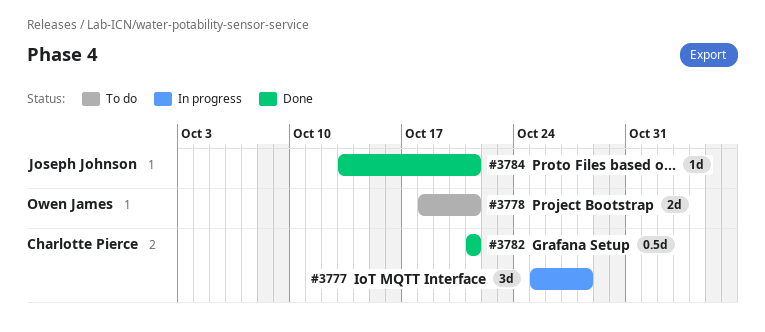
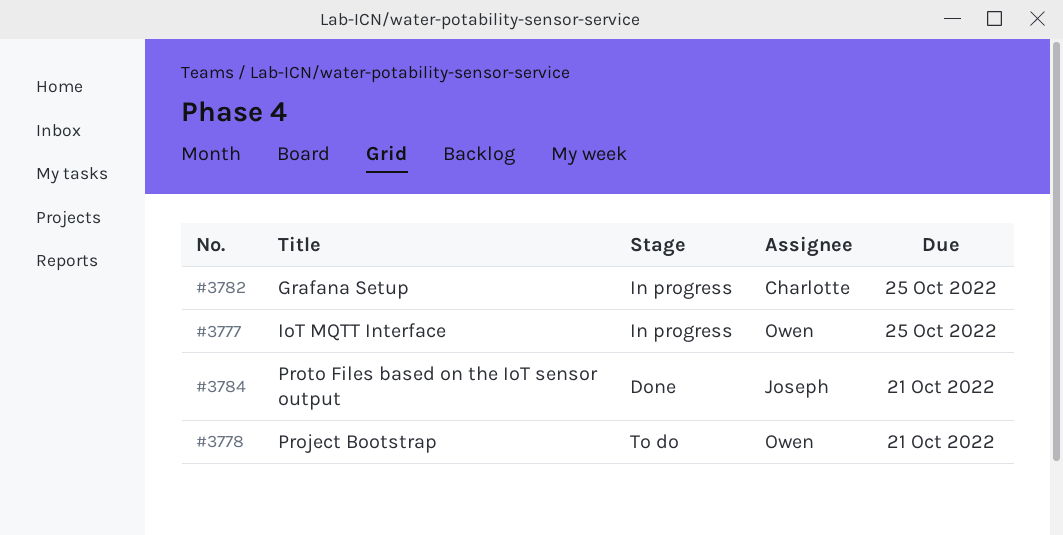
#3777, owner: Charlotte Pierce -> Owen James
#3777, due: Oct 28 -> Oct 25
#3782, status: Done -> In progress
#3782, due: Oct 21 -> Oct 25

